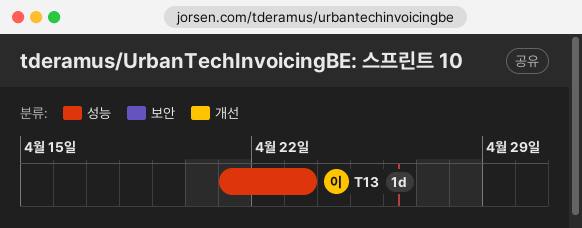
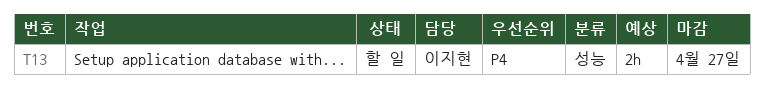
T13, estimate: 1d -> 2h
T13, due: Apr 23 -> Apr 27

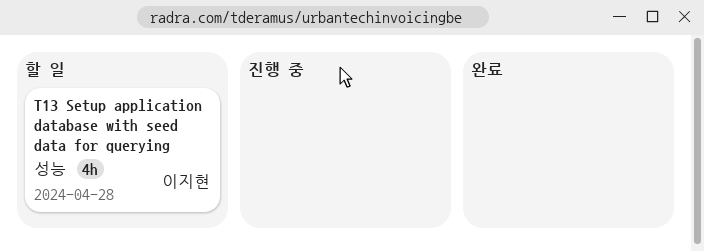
T13, estimate: 2h -> 4h
T13, due: Apr 27 -> Apr 28

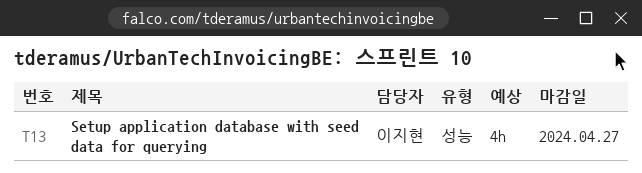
T13, due: Apr 28 -> Apr 27

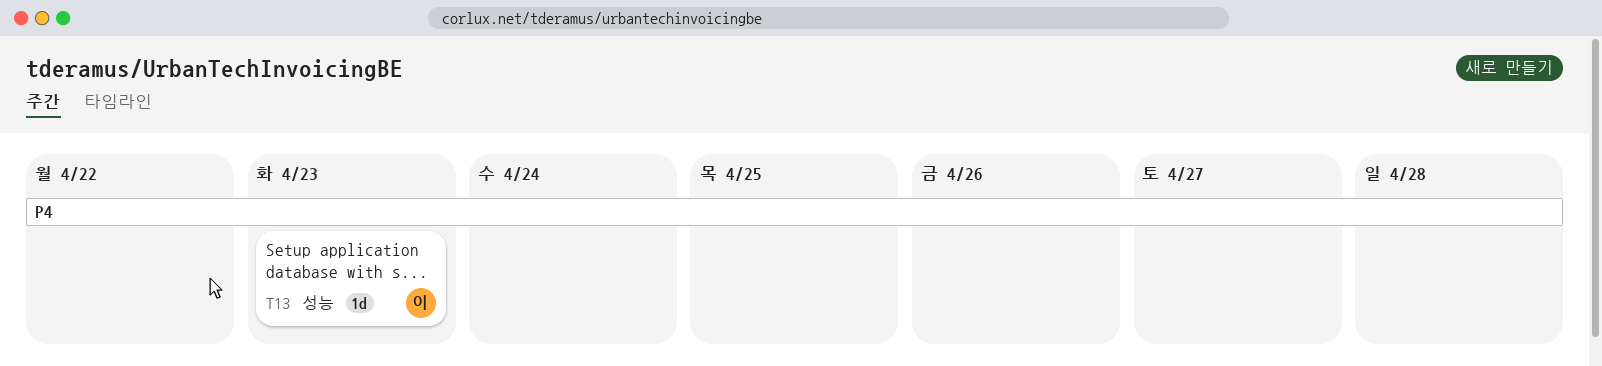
T13, estimate: 4h -> 1d
T13, due: Apr 27 -> Apr 23

